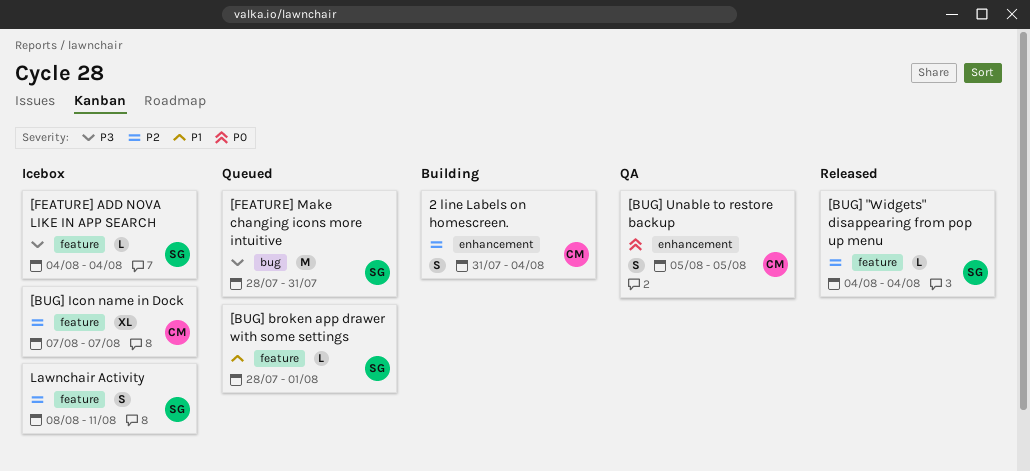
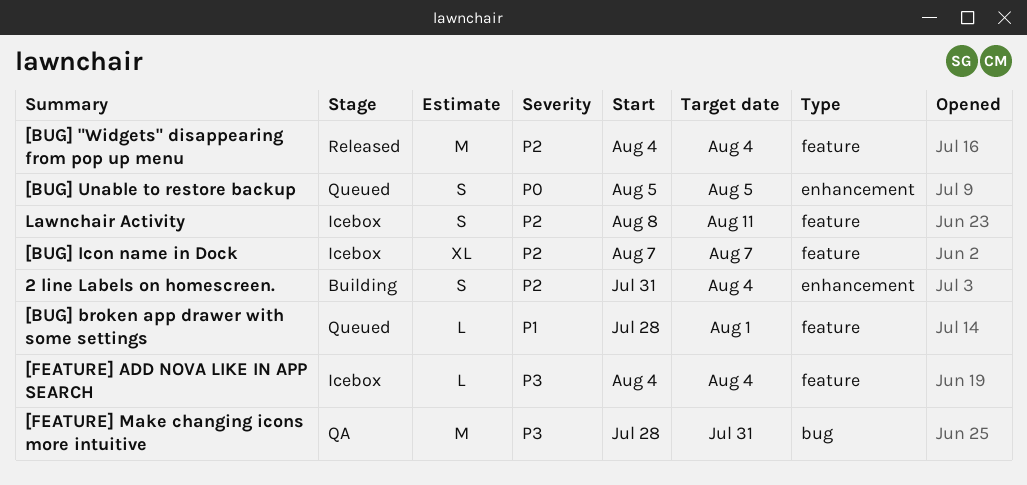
[BUG] "Widgets" disappearing from pop up menu, estimate: L -> M
[BUG] Unable to restore backup, status: QA -> Queued
[FEATURE] Make changing icons more intuitive, status: Queued -> QA

